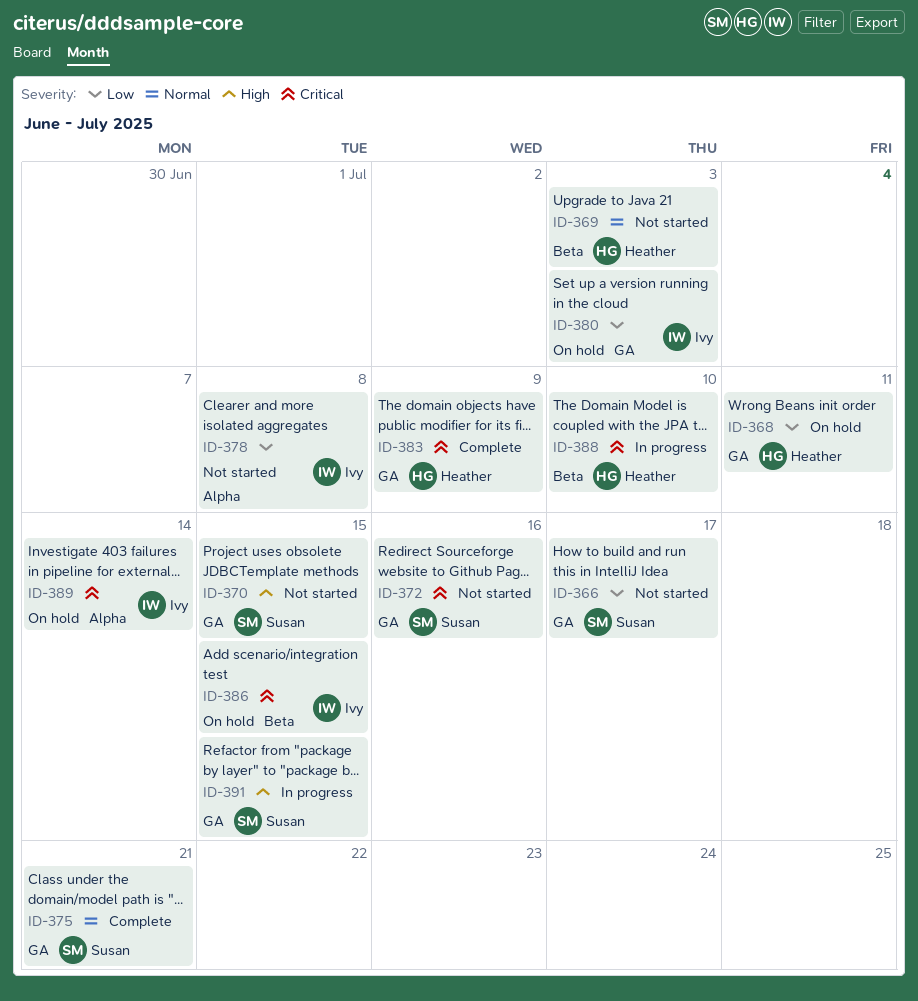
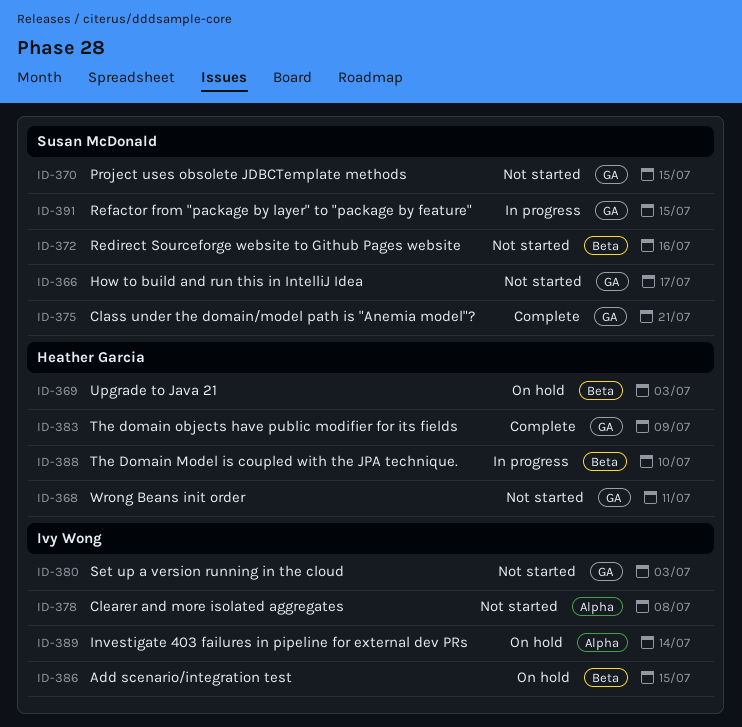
ID-368, status: On hold -> Not started
ID-369, status: Not started -> On hold
ID-372, label: GA -> Beta
ID-380, status: On hold -> Not started

